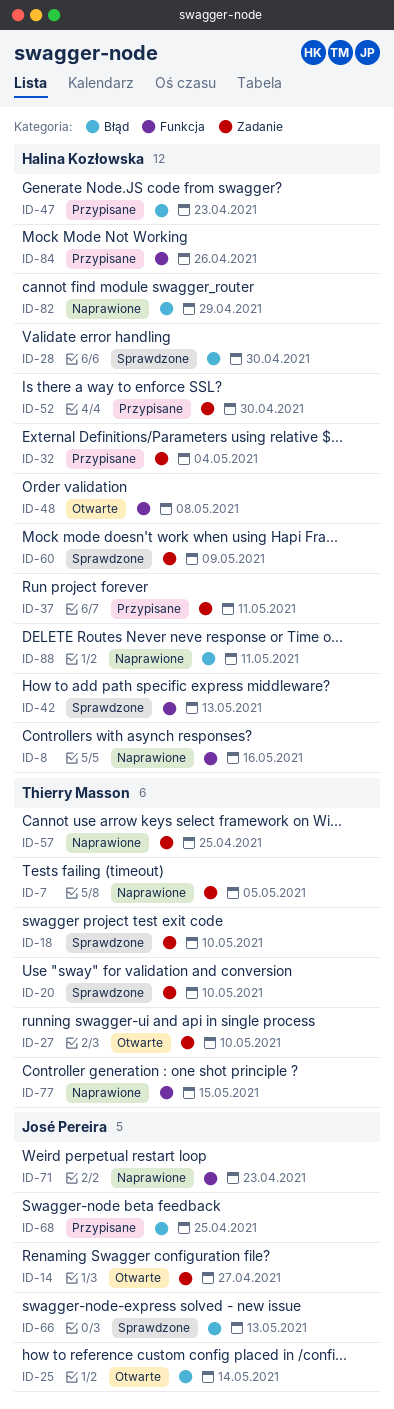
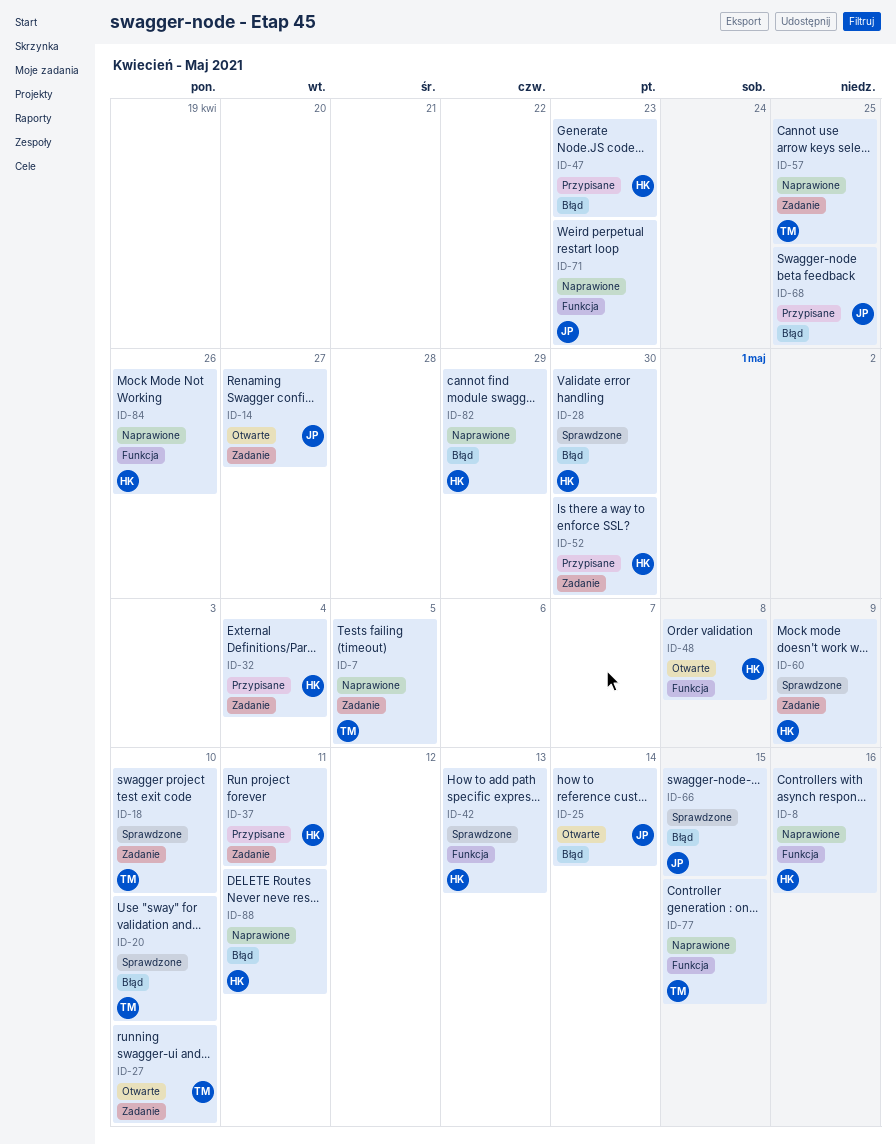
ID-20, label: Zadanie -> Błąd
ID-66, due: May 13 -> May 15
ID-84, status: Przypisane -> Naprawione

